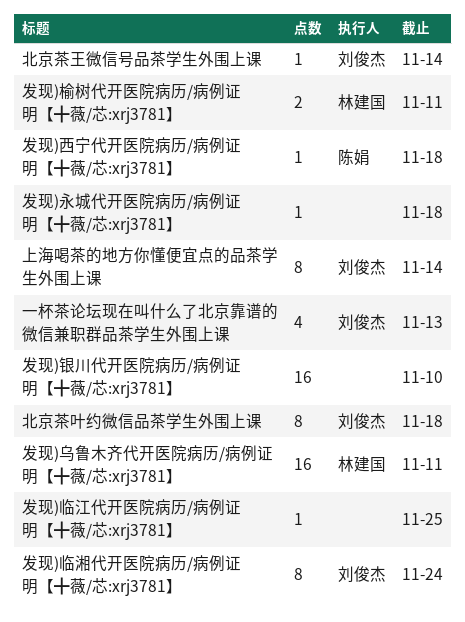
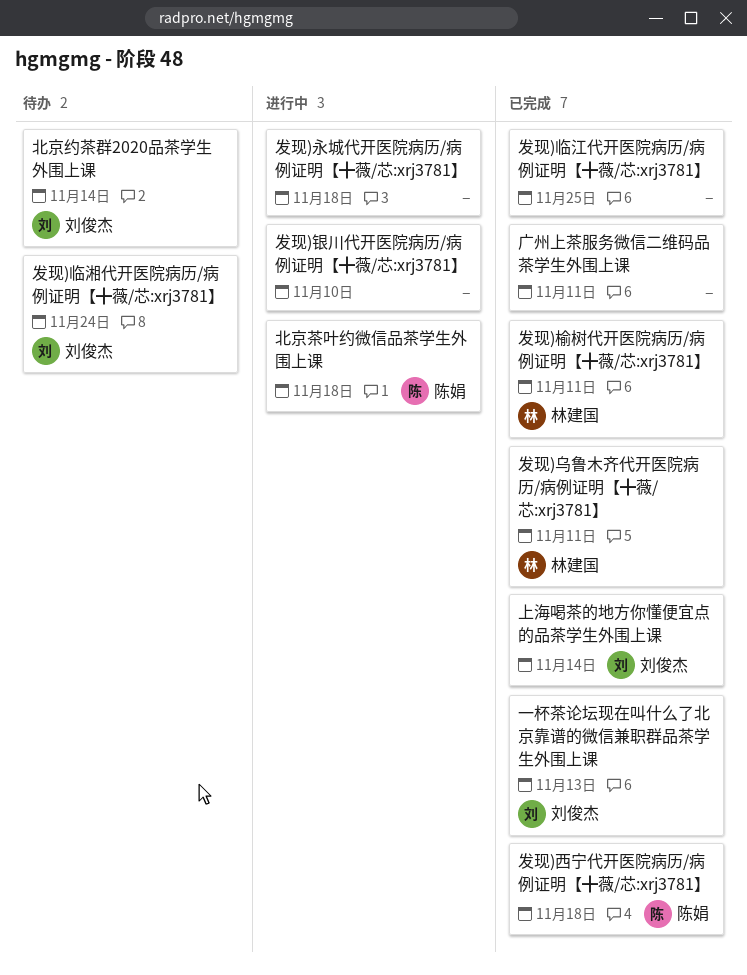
北京约茶群2020品茶学生外围上课: none -> present
北京茶叶约微信品茶学生外围上课, owner: 刘俊杰 -> 陈娟
北京茶王微信号品茶学生外围上课: present -> none
广州上茶服务微信二维码品茶学生外围上课: none -> present

